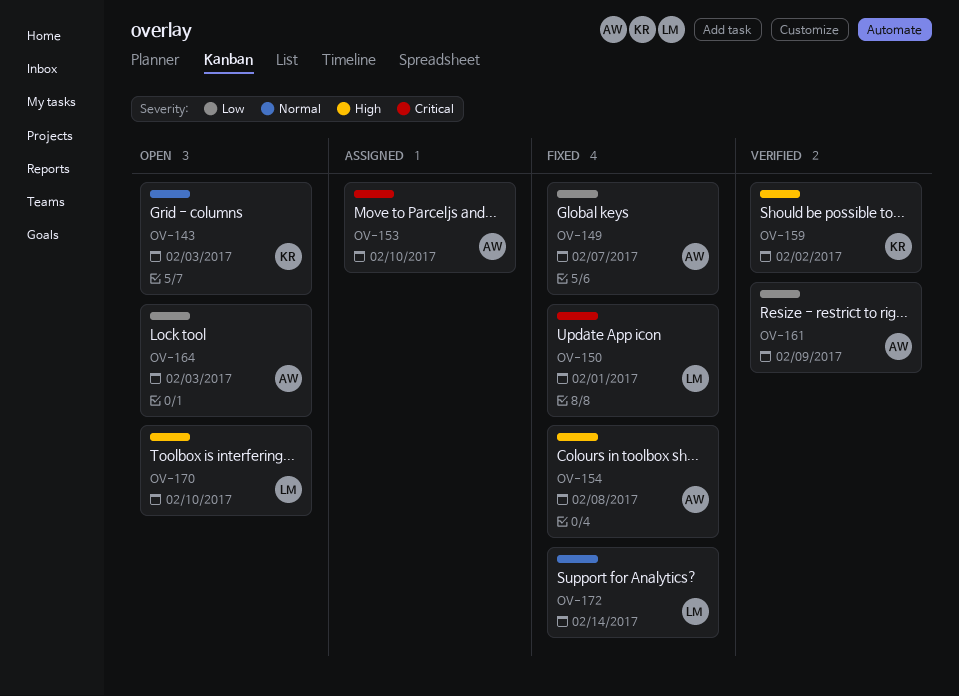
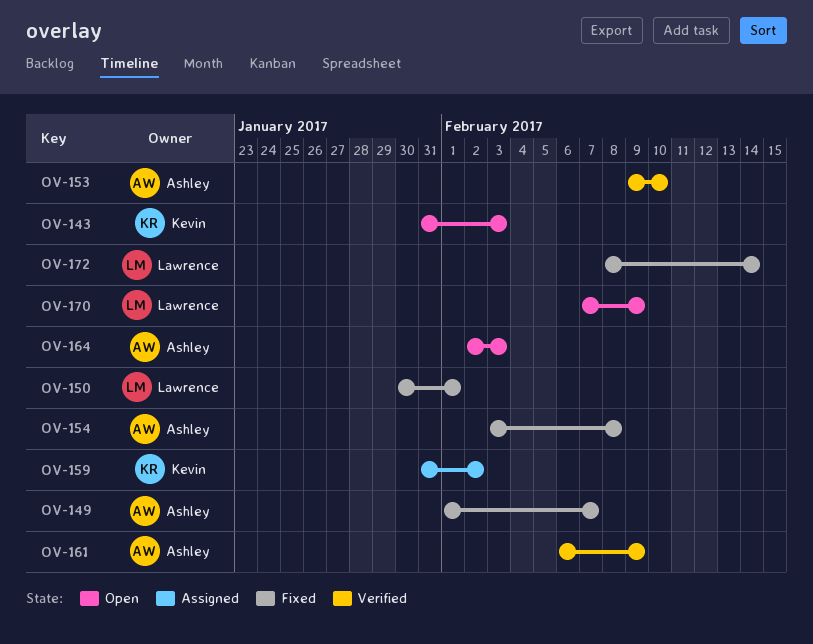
OV-153, status: Assigned -> Verified
OV-159, status: Verified -> Assigned
OV-170, due: Feb 10 -> Feb 9

